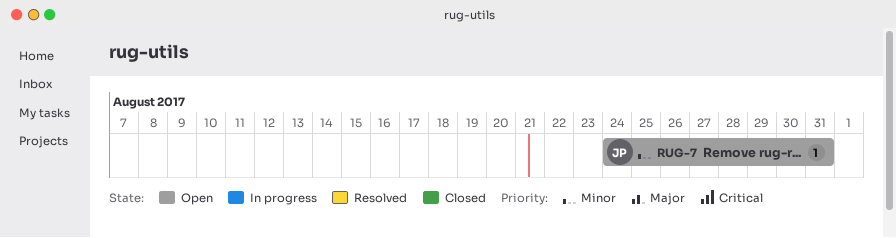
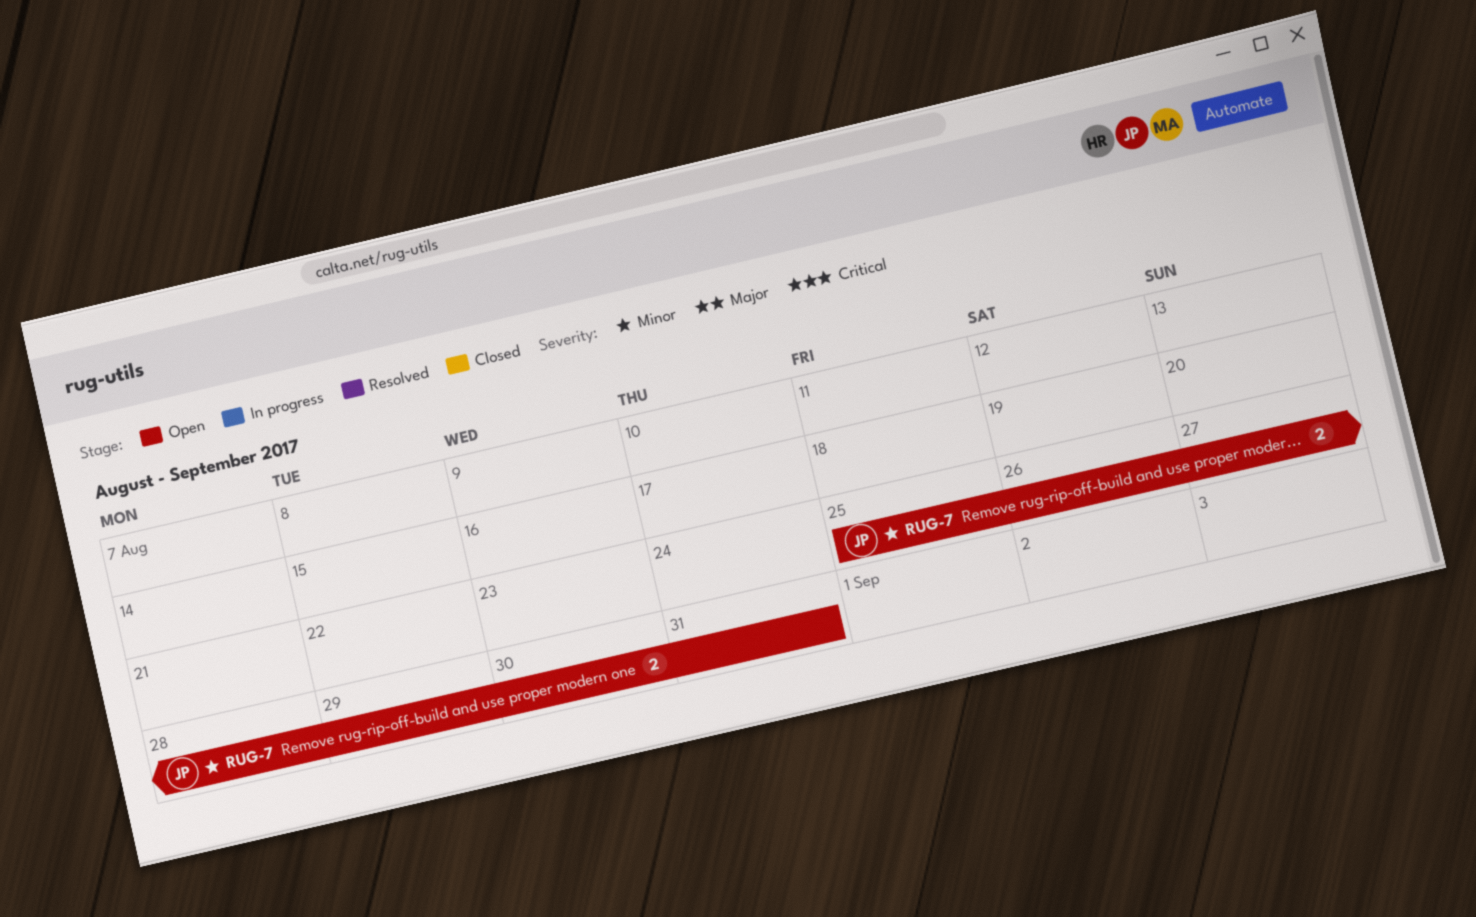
RUG-7, estimate: 1 -> 2
RUG-7, start: Aug 24 -> Aug 25

